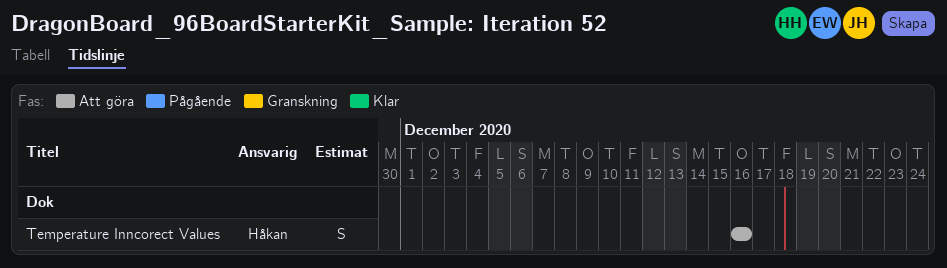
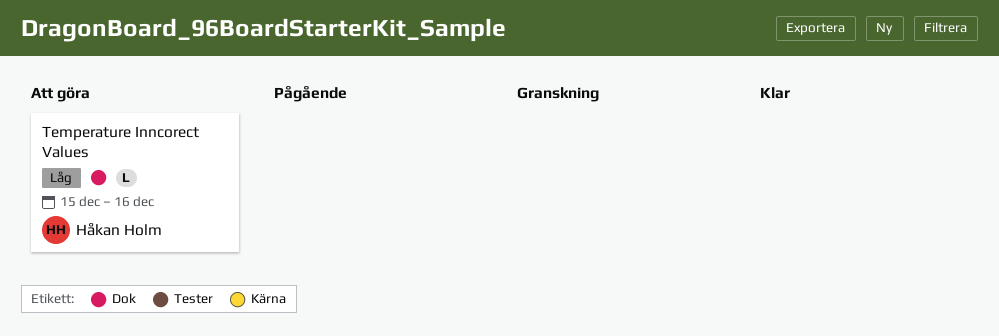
Temperature Inncorect Values, estimate: S -> L
Temperature Inncorect Values, start: Dec 16 -> Dec 15

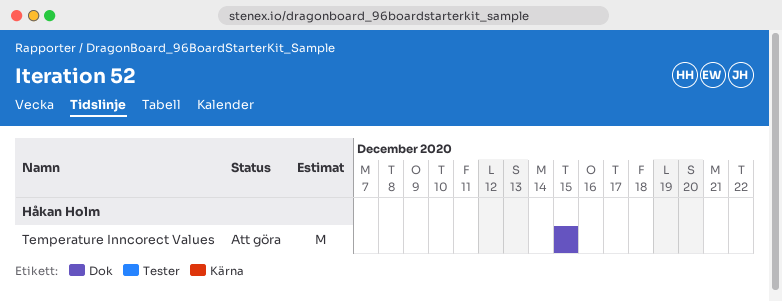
Temperature Inncorect Values, estimate: L -> M
Temperature Inncorect Values, due: Dec 16 -> Dec 15

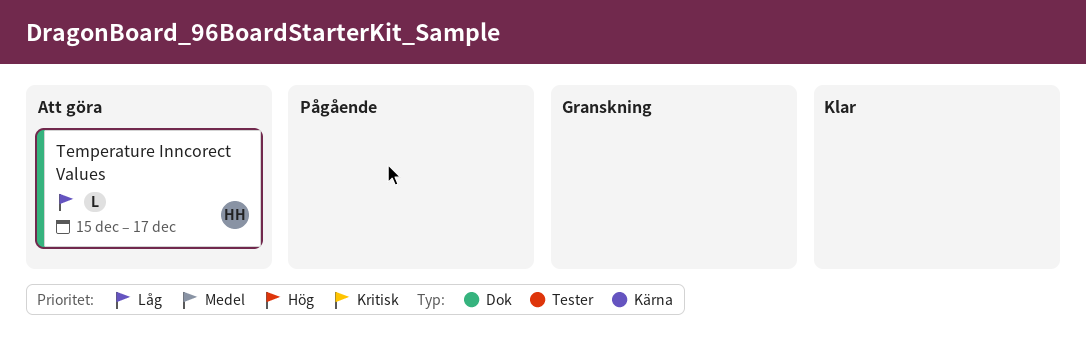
Temperature Inncorect Values, estimate: M -> L
Temperature Inncorect Values, due: Dec 15 -> Dec 17

